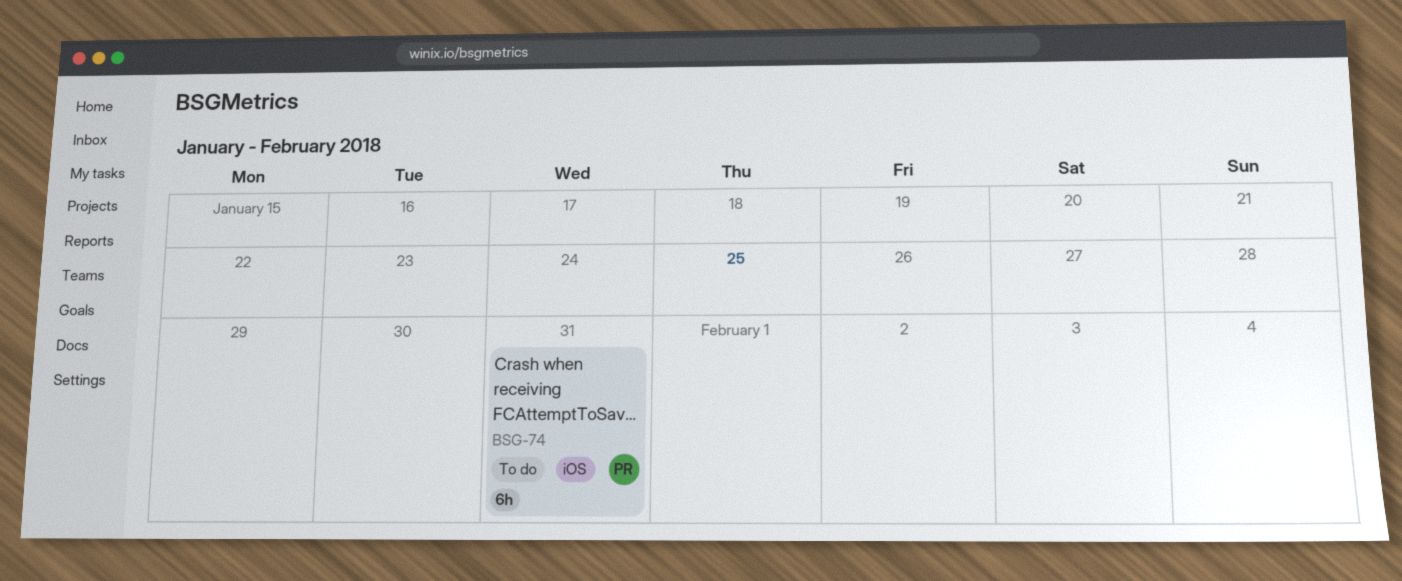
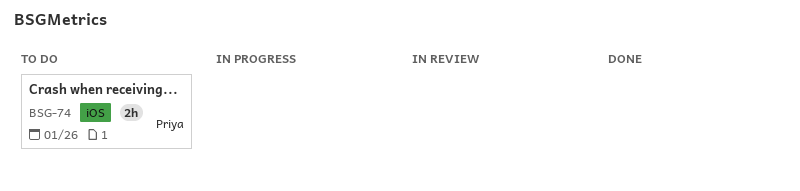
BSG-74, estimate: 6h -> 2h
BSG-74, due: Jan 31 -> Jan 26

